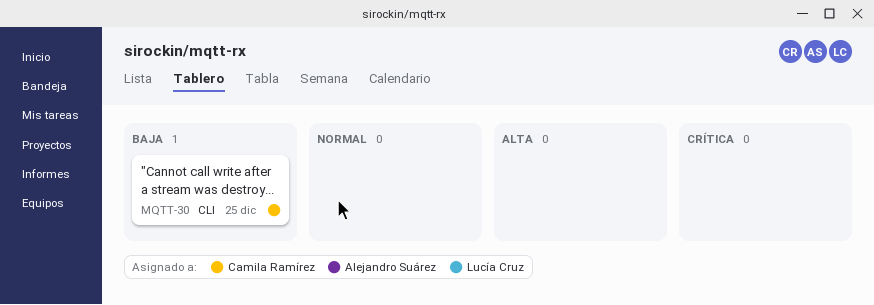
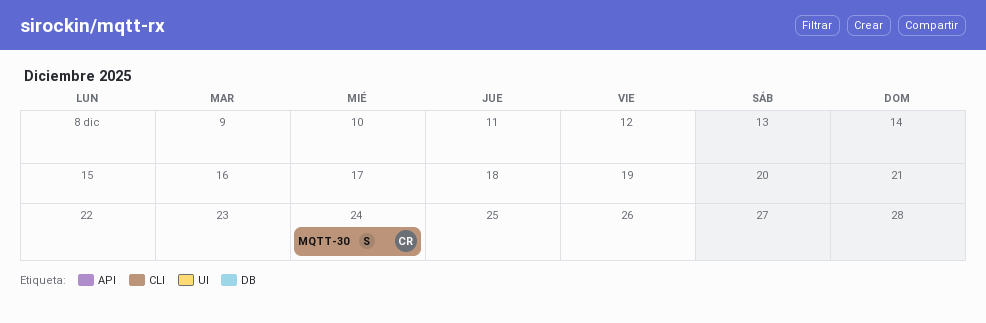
MQTT-30, due: Dec 25 -> Dec 24

